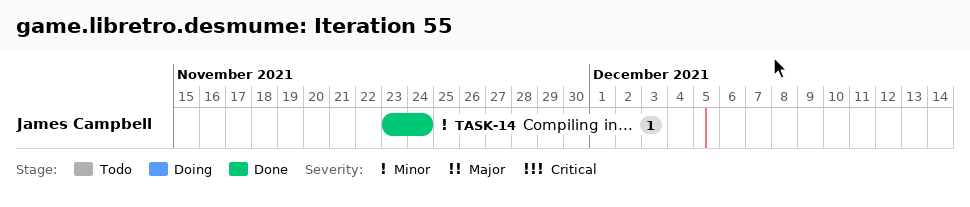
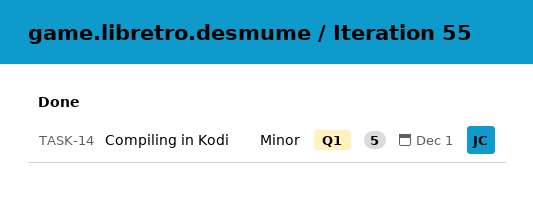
TASK-14, estimate: 1 -> 5
TASK-14, due: Nov 24 -> Dec 1

